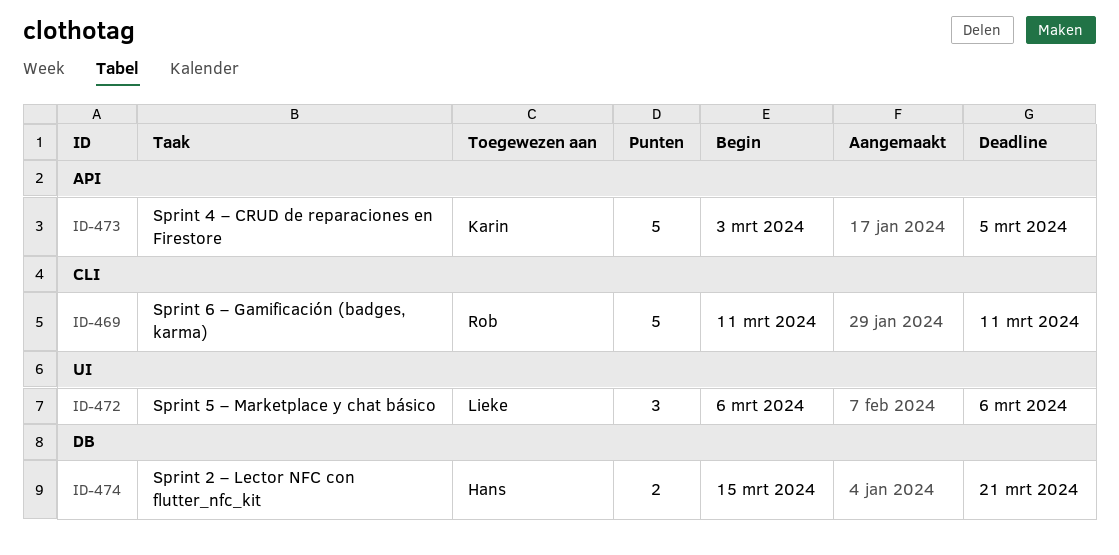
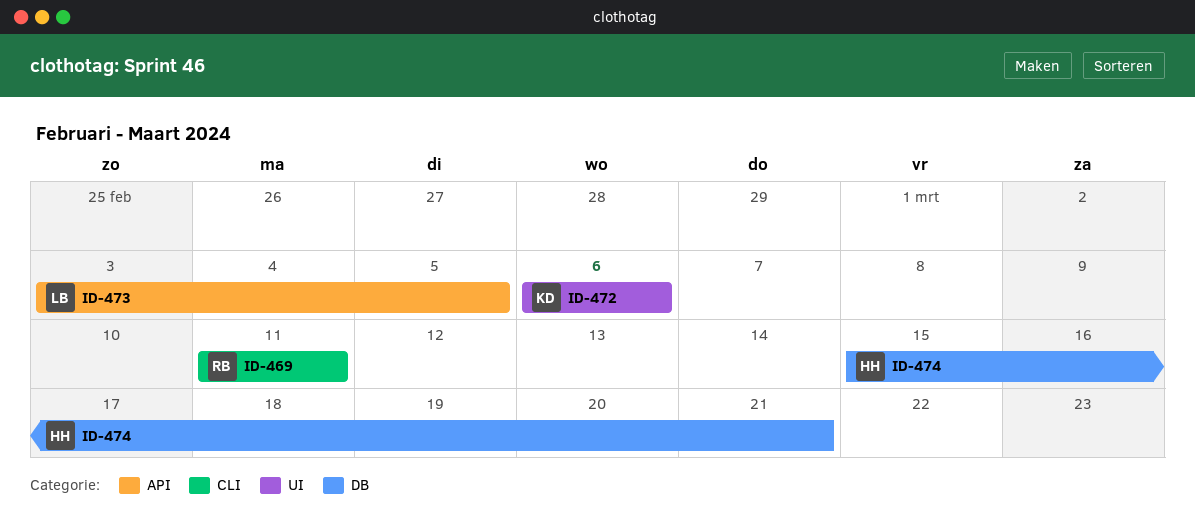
ID-472, owner: Lieke -> Karin
ID-473, owner: Karin -> Lieke

